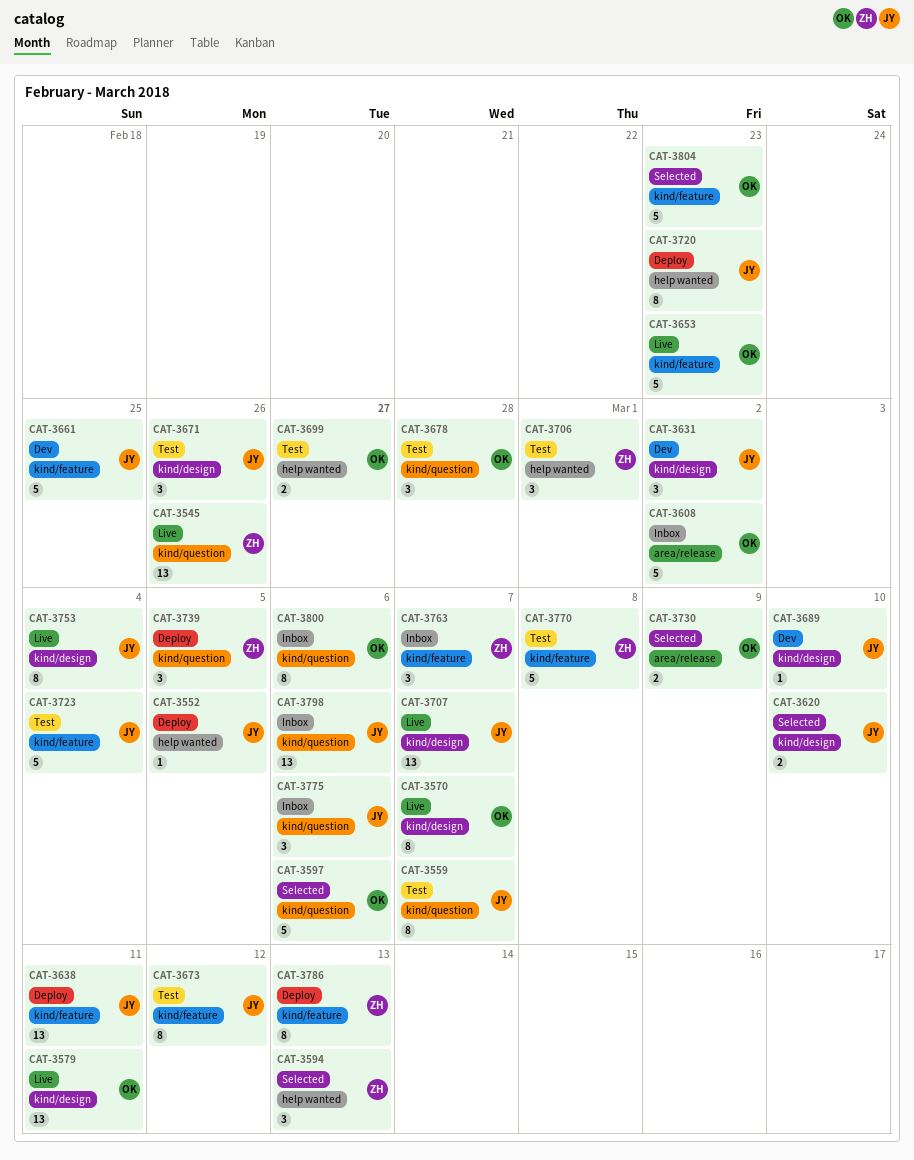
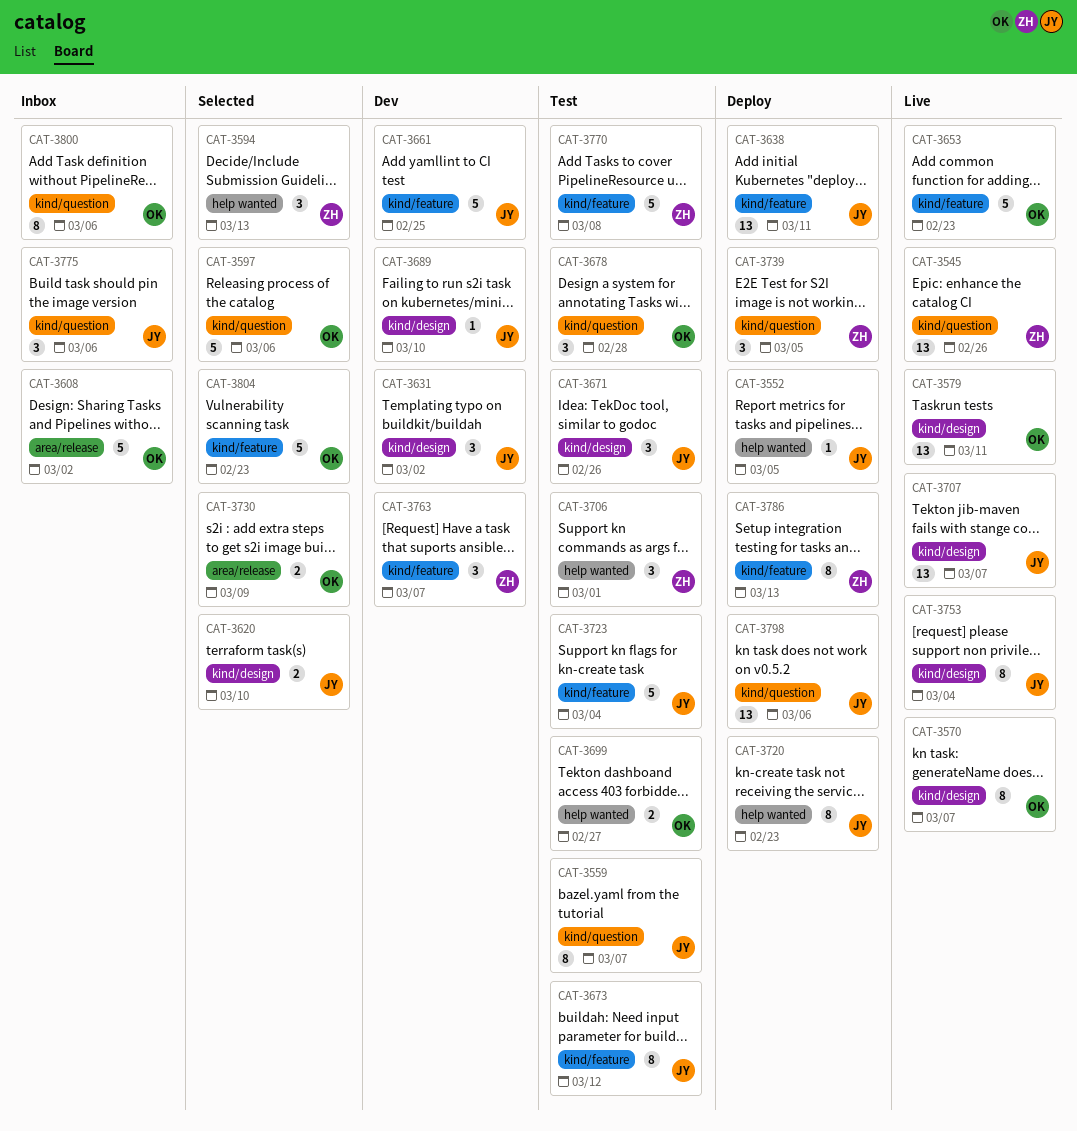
CAT-3763, status: Inbox -> Dev
CAT-3798, status: Inbox -> Deploy

